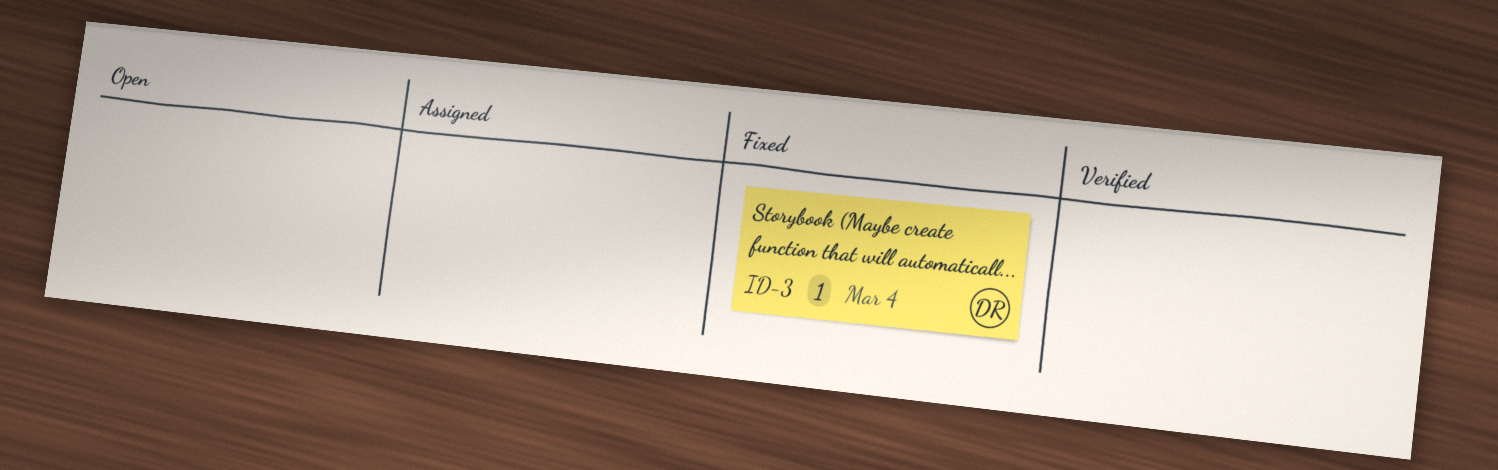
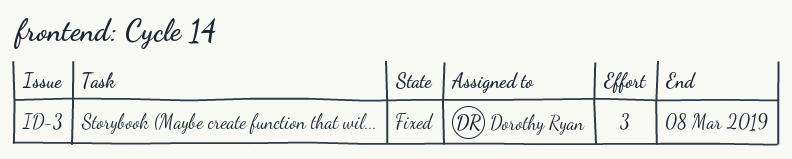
ID-3, estimate: 1 -> 3
ID-3, due: Mar 4 -> Mar 8

